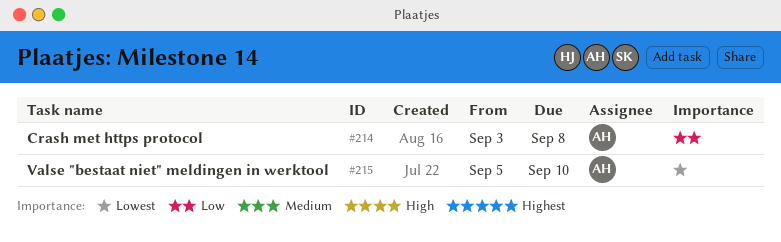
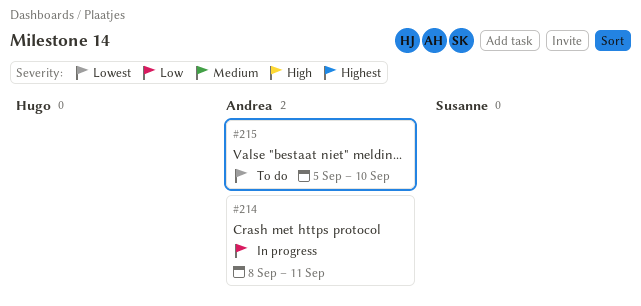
#214, start: Sep 3 -> Sep 8
#214, due: Sep 8 -> Sep 11

